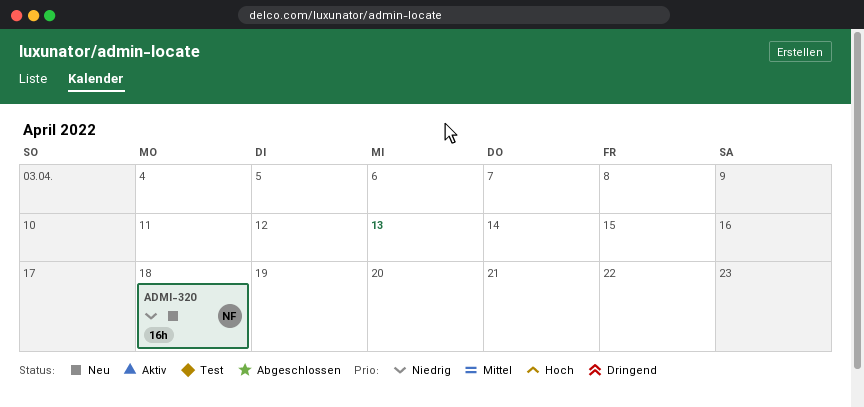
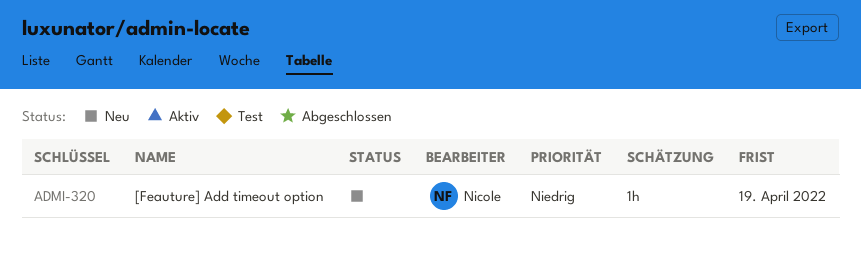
ADMI-320, estimate: 16h -> 1h
ADMI-320, due: Apr 18 -> Apr 19

